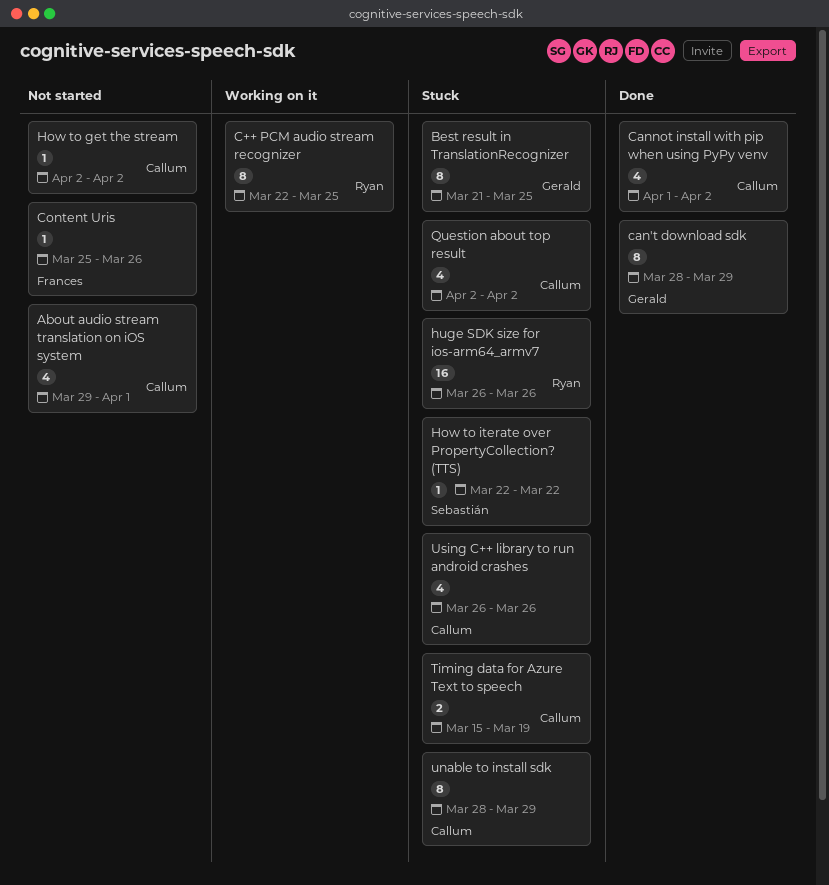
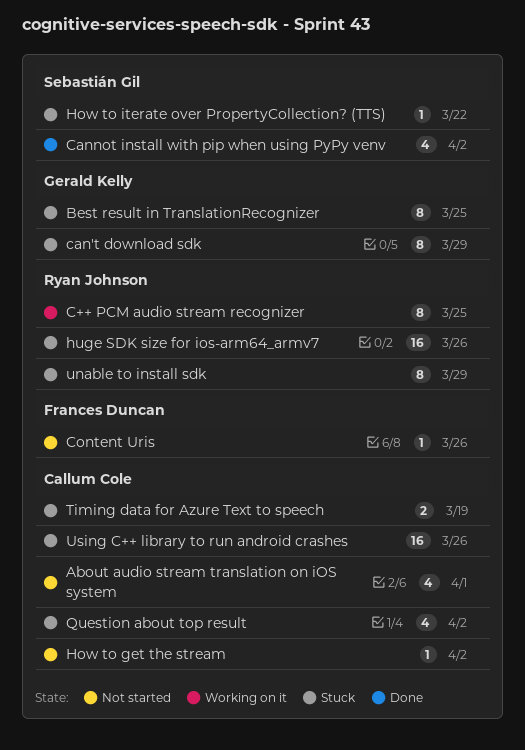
can't download sdk, status: Done -> Stuck
Cannot install with pip when using PyPy venv, owner: Callum Cole -> Sebastián Gil
unable to install sdk, owner: Callum Cole -> Ryan Johnson
Using C++ library to run android crashes, estimate: 4 -> 16

